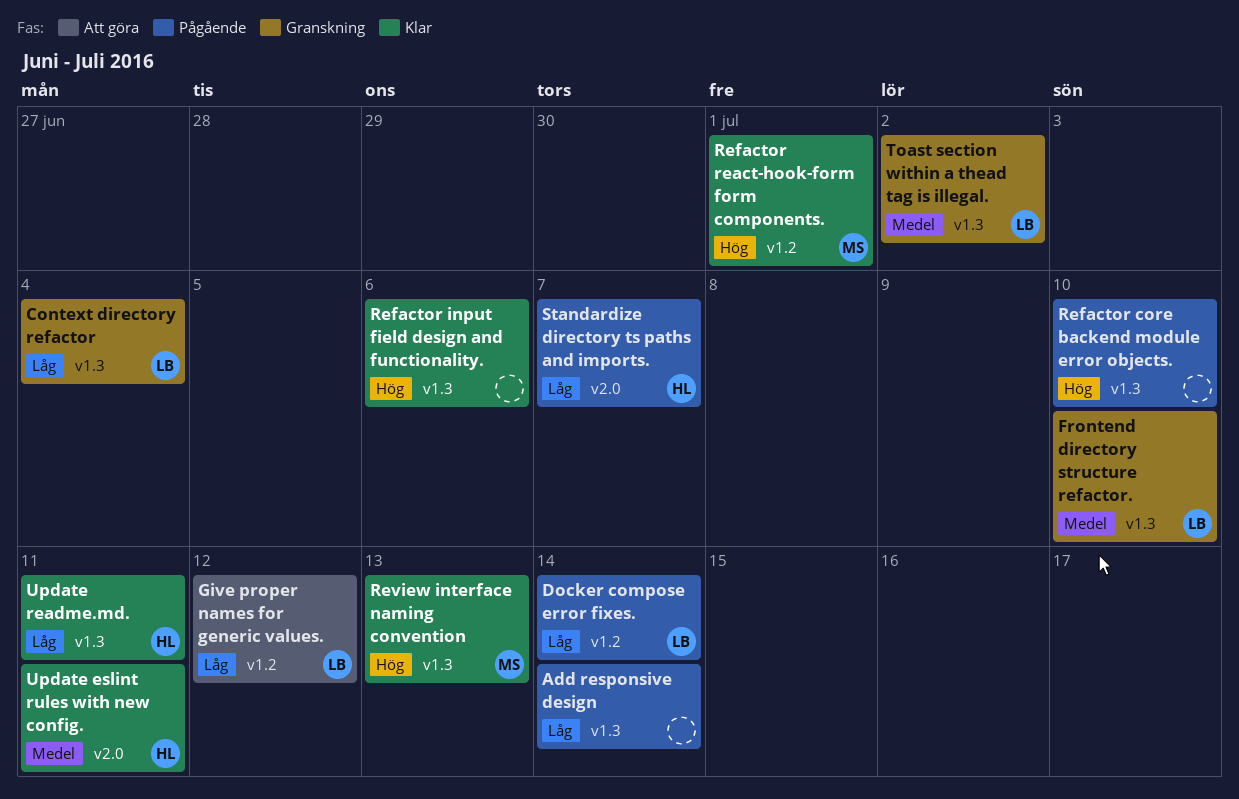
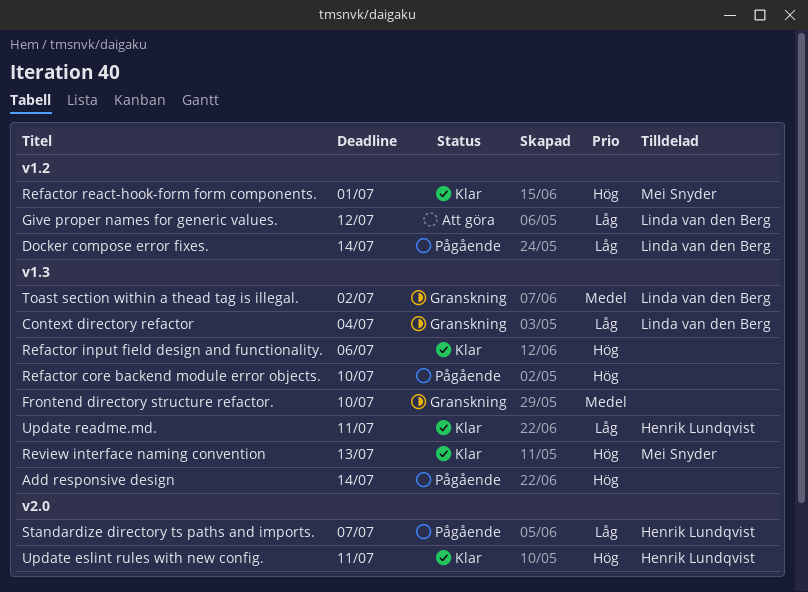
Add responsive design, priority: Låg -> Hög
Frontend directory structure refactor., owner: Linda van den Berg -> none
Update eslint rules with new config., priority: Medel -> Hög

